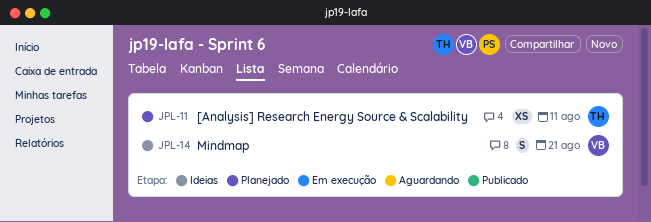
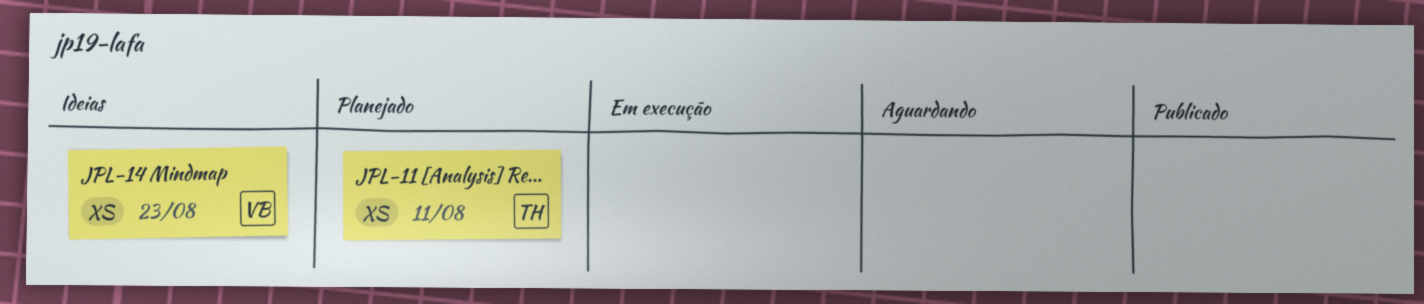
JPL-14, estimate: S -> XS
JPL-14, due: Aug 21 -> Aug 23

